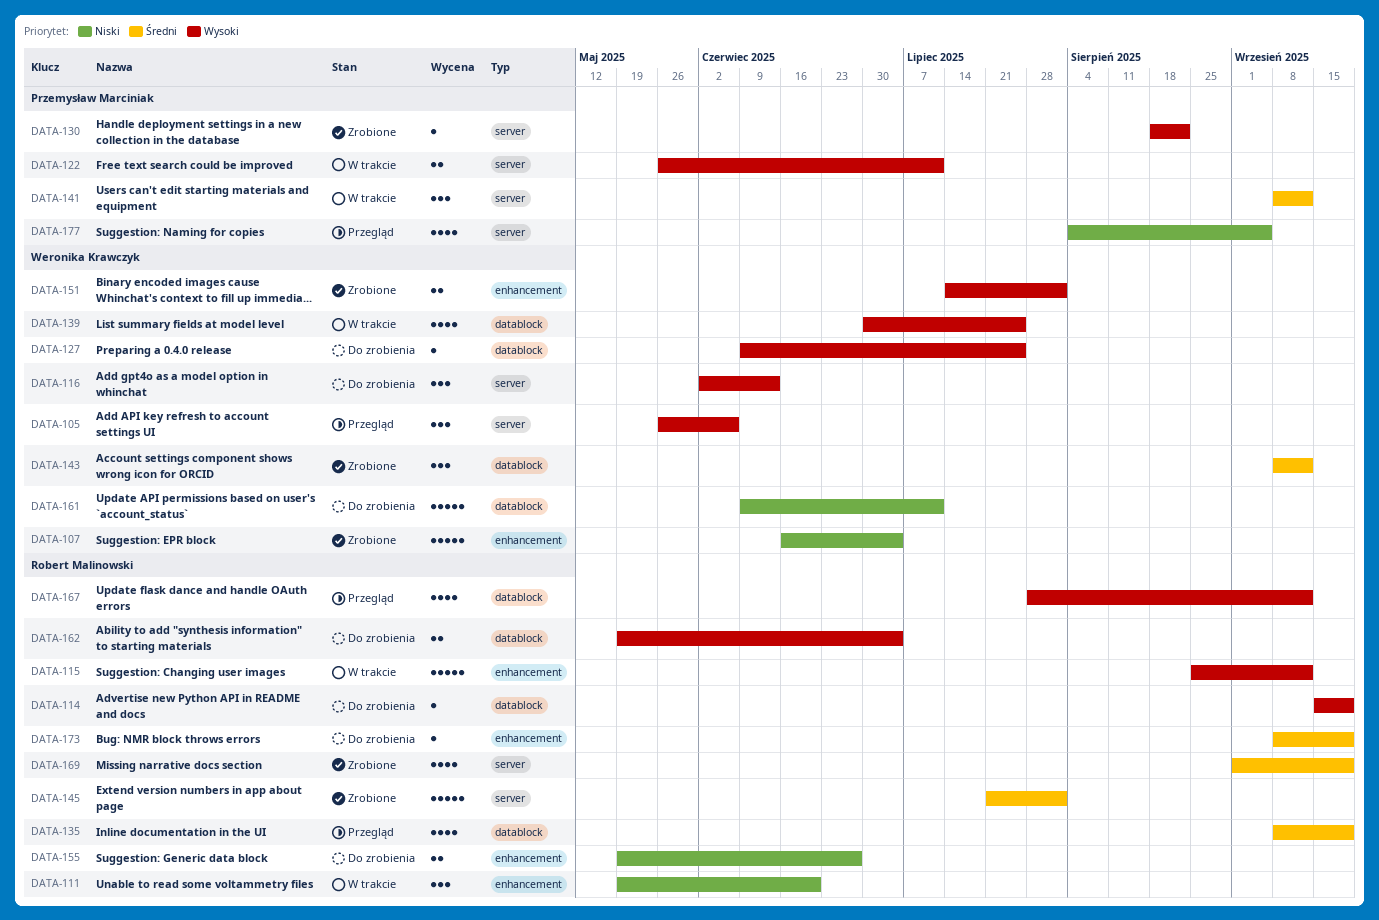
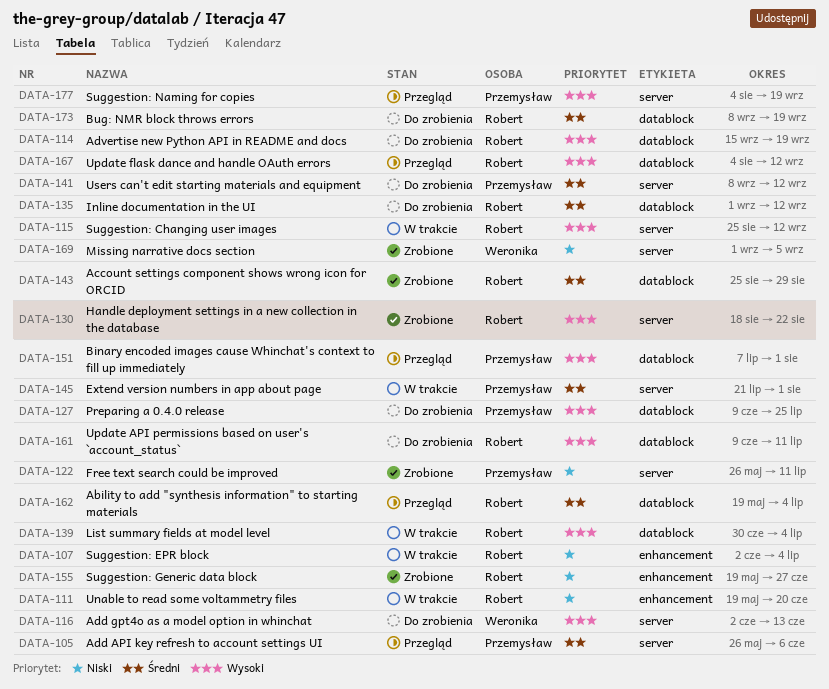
DATA-105, owner: Weronika Krawczyk -> Przemysław Marciniak
DATA-105, priority: Wysoki -> Średni
DATA-107, status: Zrobione -> W trakcie
DATA-107, owner: Weronika Krawczyk -> Robert Malinowski
DATA-107, start: Jun 16 -> Jun 2
DATA-115, label: enhancement -> server
DATA-122, status: W trakcie -> Zrobione
DATA-122, priority: Wysoki -> Niski
DATA-127, owner: Weronika Krawczyk -> Przemysław Marciniak
DATA-130, owner: Przemysław Marciniak -> Robert Malinowski
DATA-135, status: Przegląd -> Do zrobienia
DATA-135, start: Sep 8 -> Sep 1
DATA-135, due: Sep 19 -> Sep 12
DATA-139, owner: Weronika Krawczyk -> Robert Malinowski
DATA-139, due: Jul 25 -> Jul 4
DATA-141, status: W trakcie -> Do zrobienia
DATA-143, owner: Weronika Krawczyk -> Robert Malinowski
DATA-143, start: Sep 8 -> Aug 25
DATA-143, due: Sep 12 -> Aug 29
DATA-145, status: Zrobione -> W trakcie
DATA-145, owner: Robert Malinowski -> Przemysław Marciniak
DATA-151, status: Zrobione -> Przegląd
DATA-151, owner: Weronika Krawczyk -> Przemysław Marciniak
DATA-151, label: enhancement -> datablock
DATA-151, start: Jul 14 -> Jul 7
DATA-155, status: Do zrobienia -> Zrobione
DATA-161, owner: Weronika Krawczyk -> Robert Malinowski
DATA-161, priority: Niski -> Wysoki
DATA-162, status: Do zrobienia -> Przegląd
DATA-162, priority: Wysoki -> Średni
DATA-167, start: Jul 28 -> Aug 4
DATA-169, owner: Robert Malinowski -> Weronika Krawczyk
DATA-169, priority: Średni -> Niski
DATA-169, due: Sep 19 -> Sep 5
DATA-173, label: enhancement -> datablock
DATA-177, priority: Niski -> Wysoki
DATA-177, due: Sep 5 -> Sep 19

